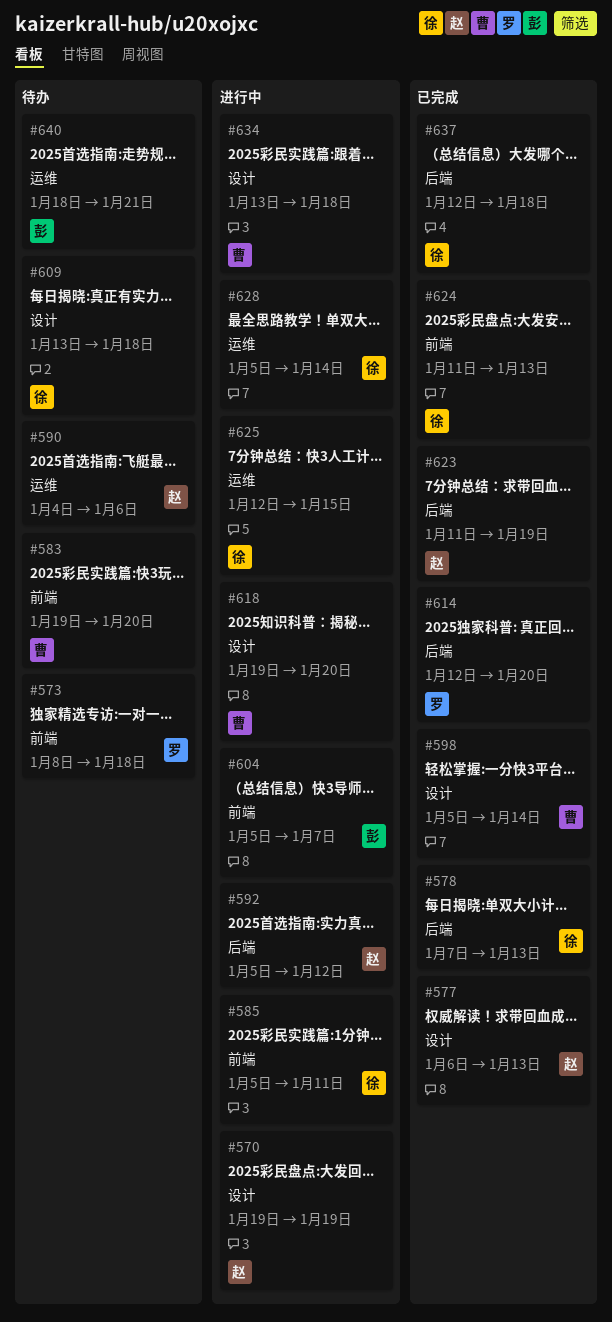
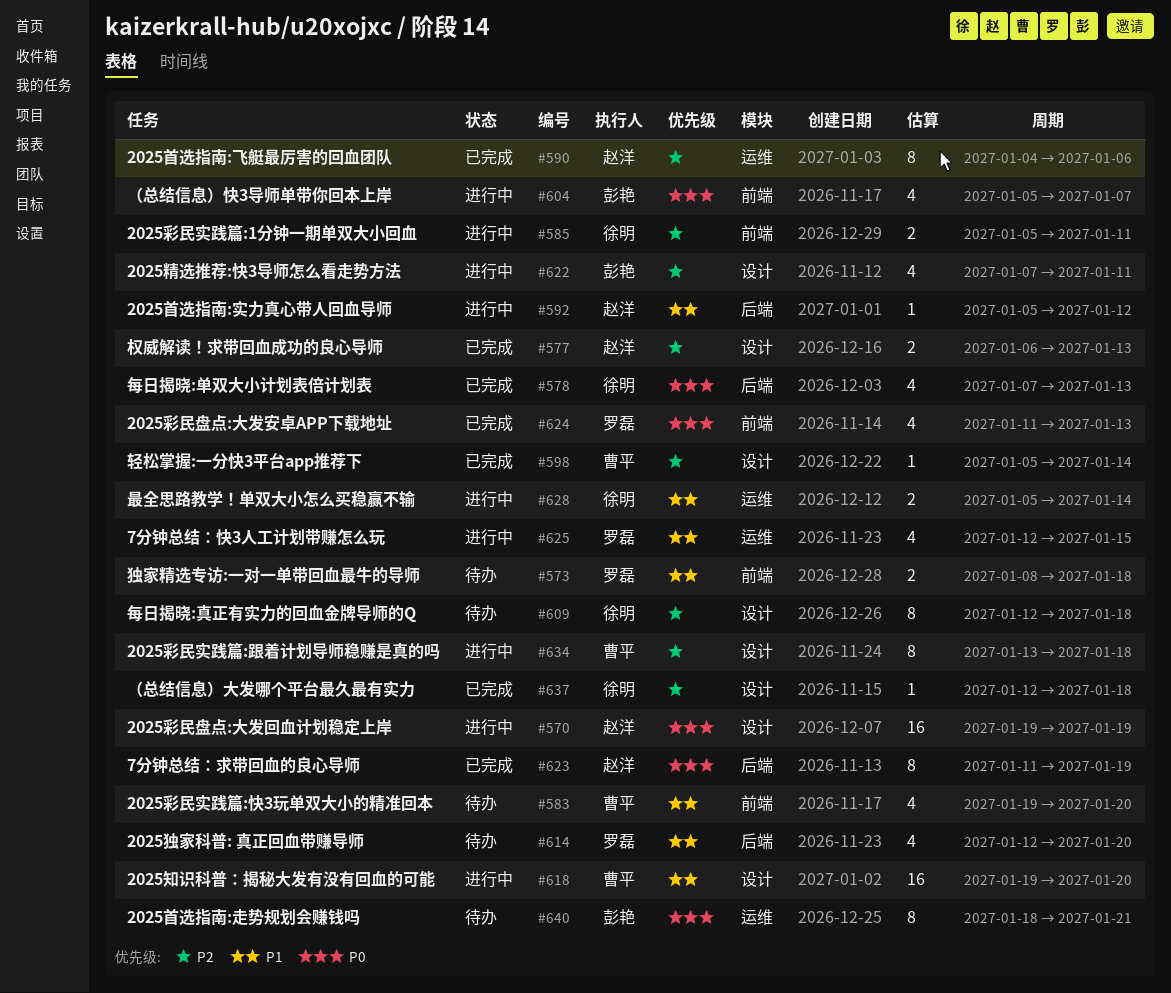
#590, status: 待办 -> 已完成
#609, start: Jan 13 -> Jan 12
#614, status: 已完成 -> 待办
#622: none -> present
#624, owner: 徐明 -> 罗磊
#625, owner: 徐明 -> 罗磊
#637, label: 后端 -> 设计

